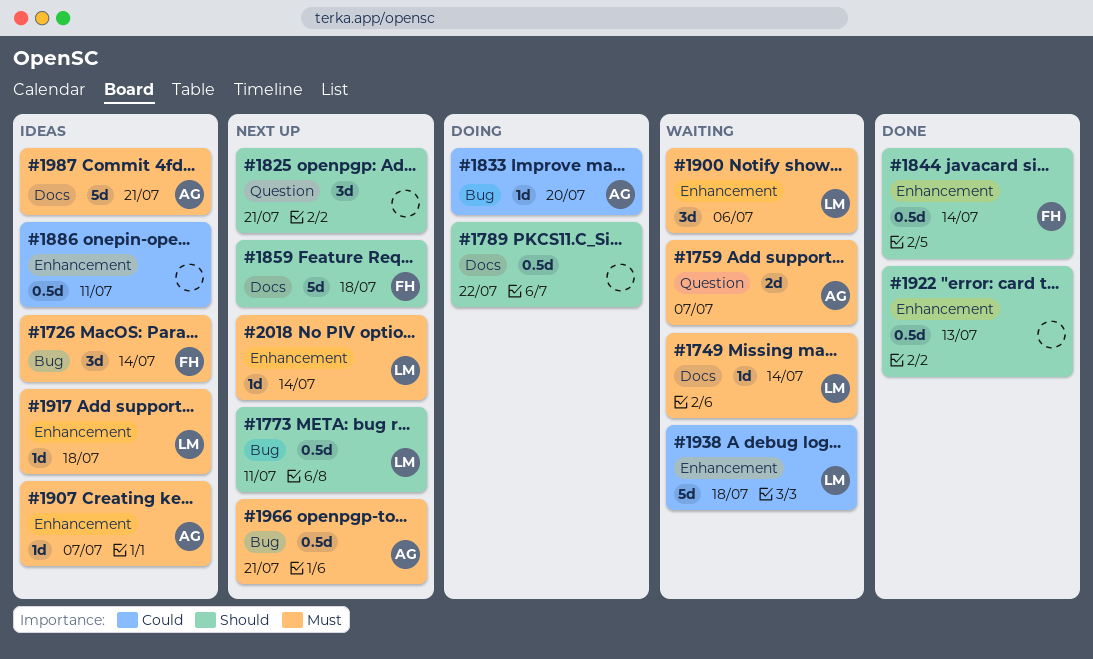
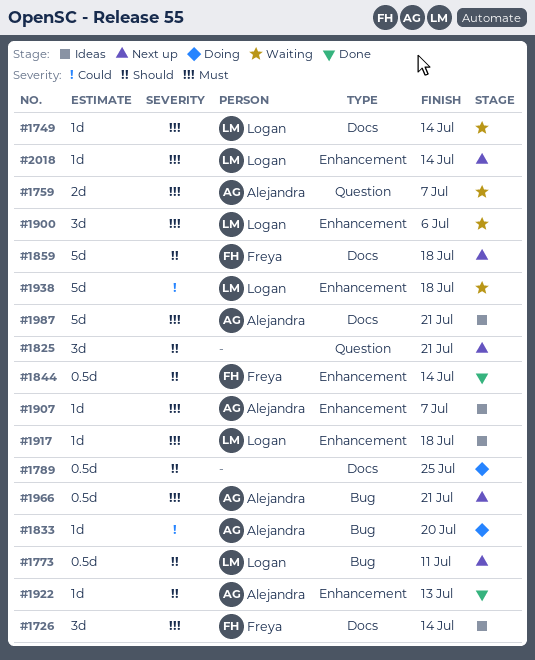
#1726, label: Bug -> Docs
#1789, due: Jul 22 -> Jul 25
#1886: present -> none
#1922, owner: none -> Alejandra
#1922, estimate: 0.5d -> 1d

